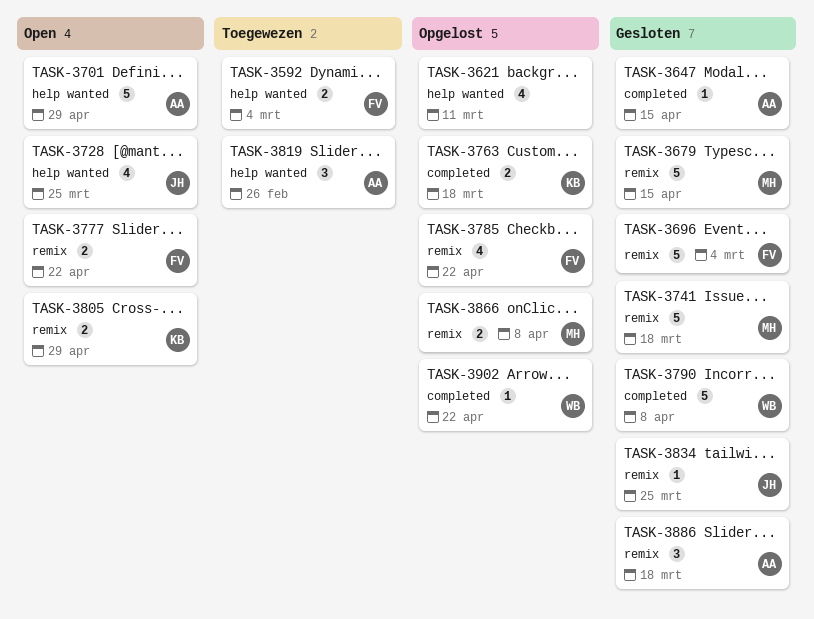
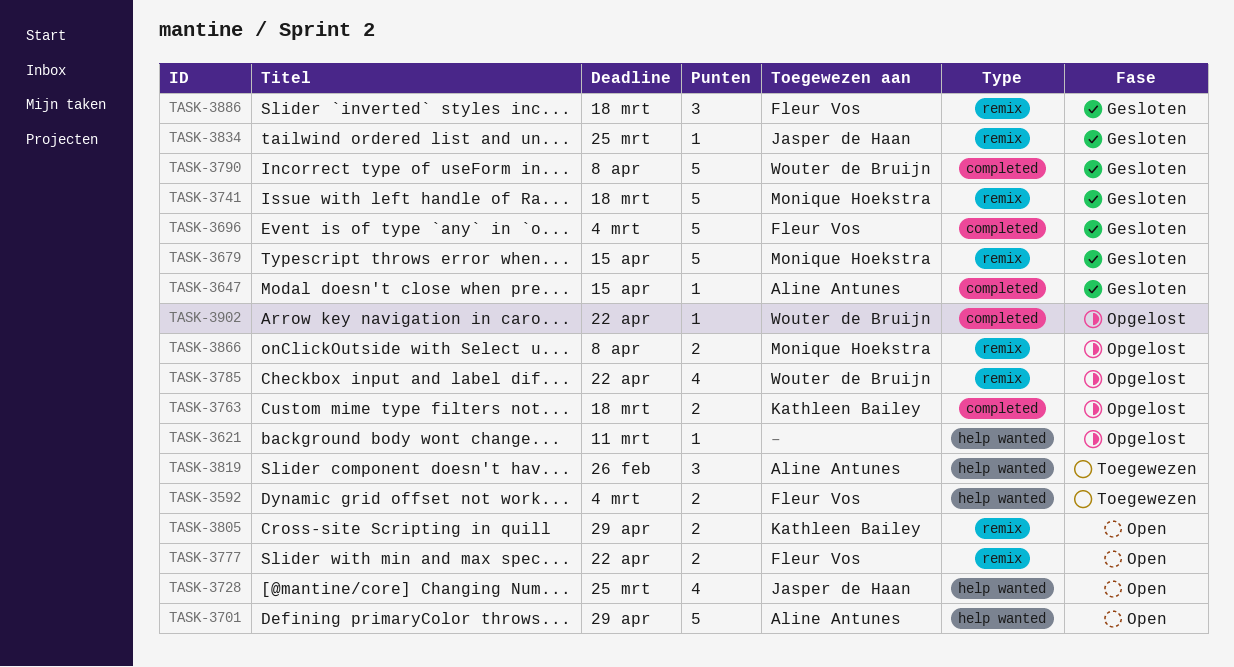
TASK-3621, estimate: 4 -> 1
TASK-3696, label: remix -> completed
TASK-3785, owner: Fleur Vos -> Wouter de Bruijn
TASK-3886, owner: Aline Antunes -> Fleur Vos

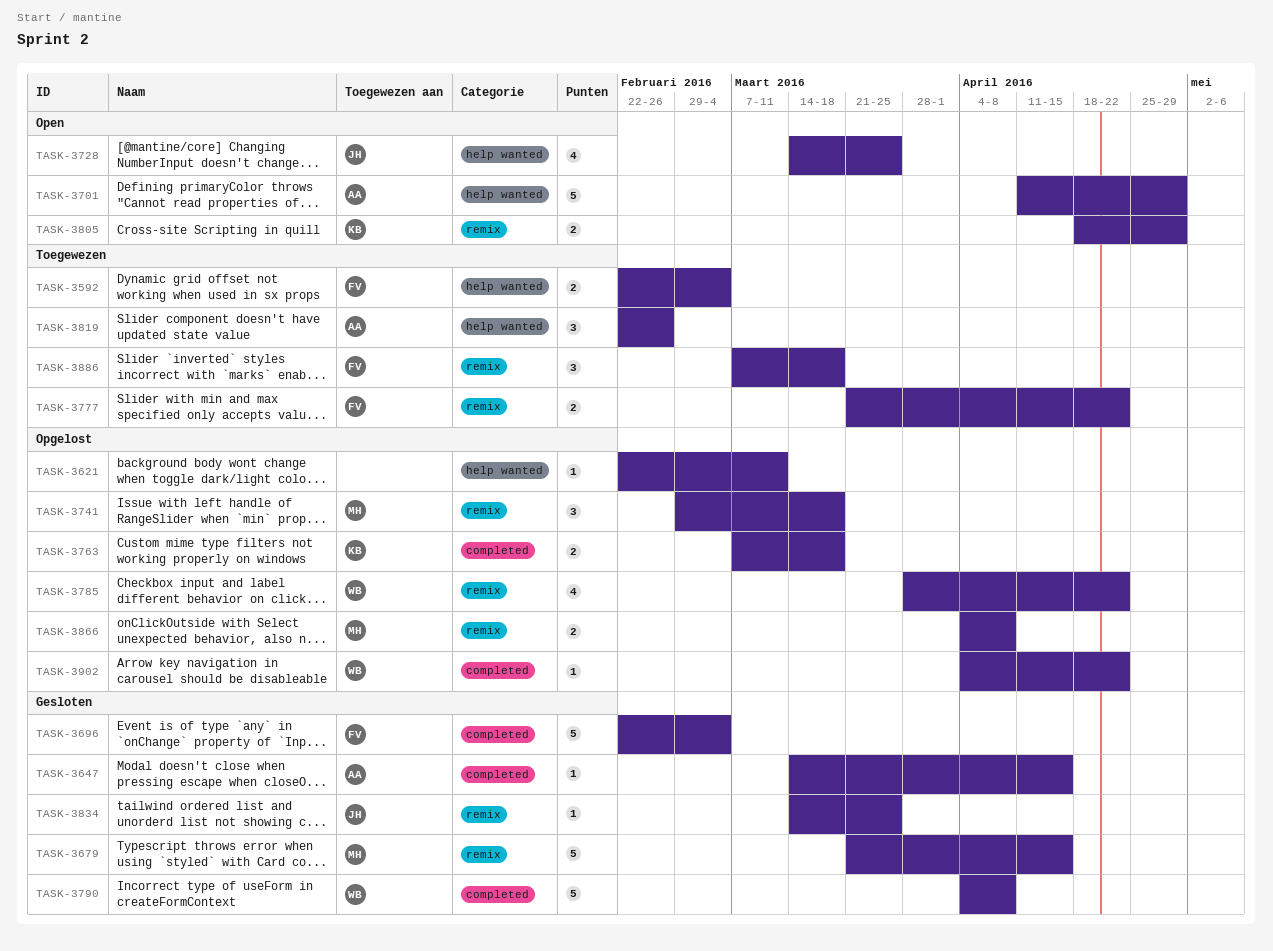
TASK-3741, status: Gesloten -> Opgelost
TASK-3741, estimate: 5 -> 3
TASK-3777, status: Open -> Toegewezen
TASK-3886, status: Gesloten -> Toegewezen

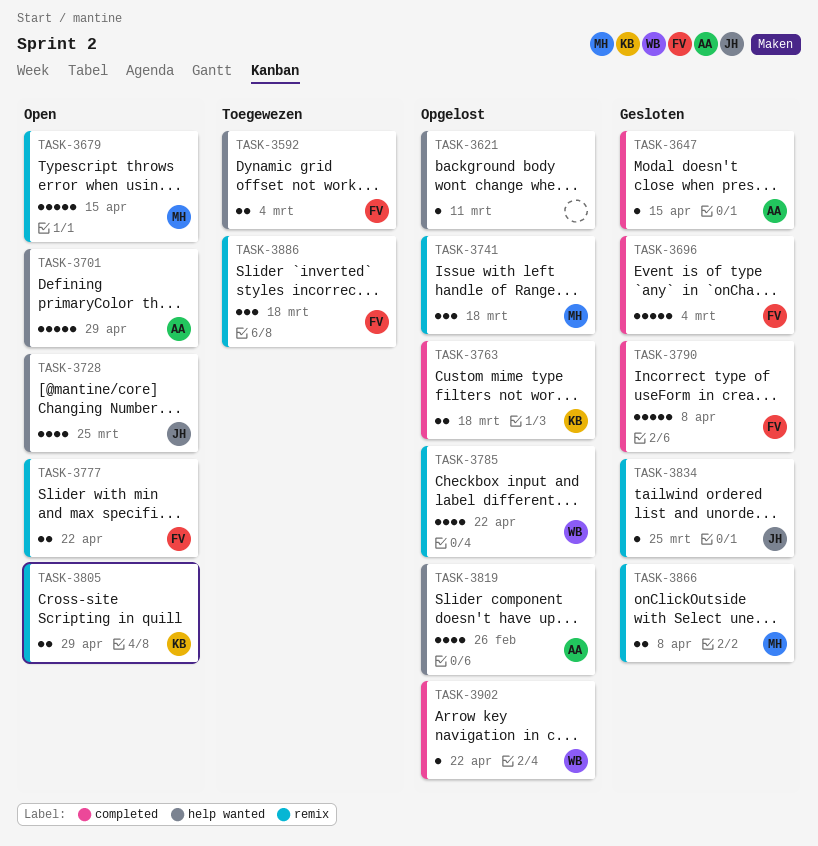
TASK-3679, status: Gesloten -> Open
TASK-3777, status: Toegewezen -> Open
TASK-3790, owner: WB -> FV
TASK-3819, status: Toegewezen -> Opgelost
TASK-3819, estimate: 3 -> 4
TASK-3866, status: Opgelost -> Gesloten

